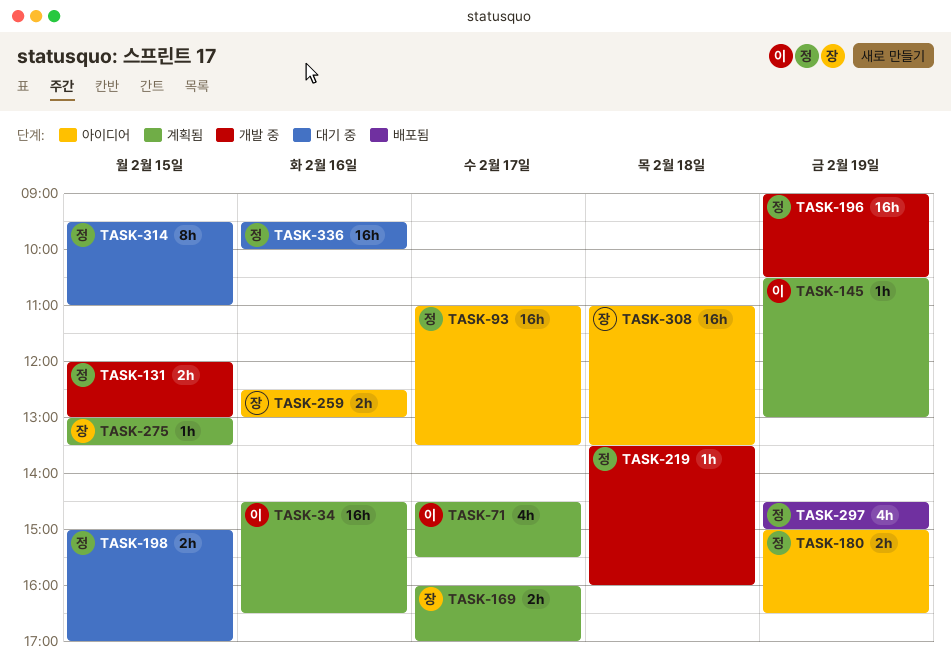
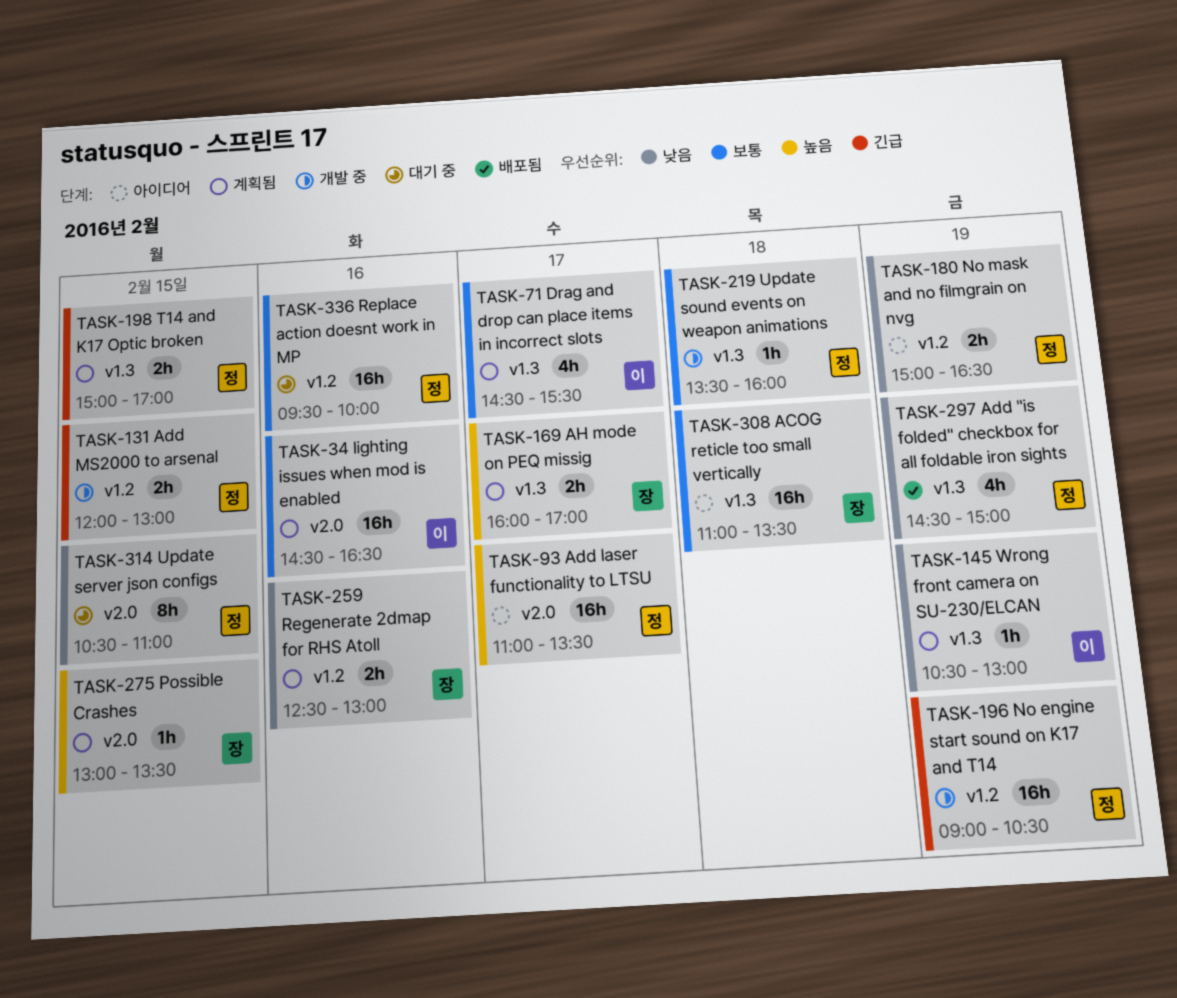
TASK-198, status: 대기 중 -> 계획됨
TASK-259, status: 아이디어 -> 계획됨
TASK-314, begins: 09:30 -> 10:30

